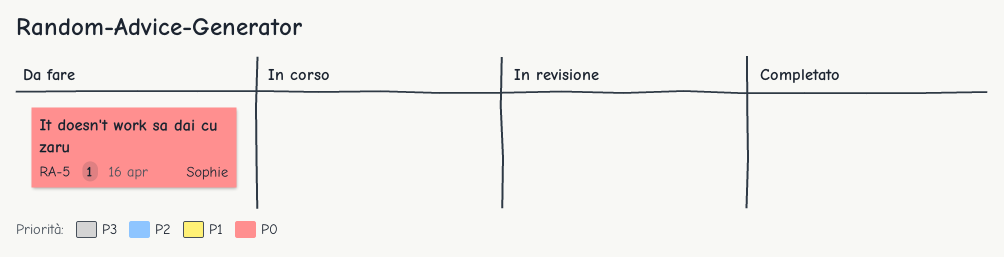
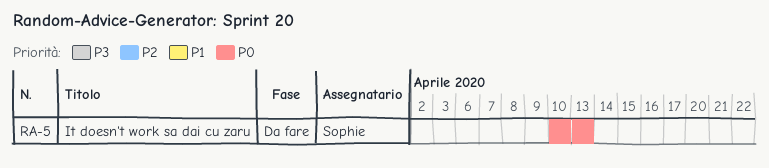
RA-5, due: Apr 16 -> Apr 13

